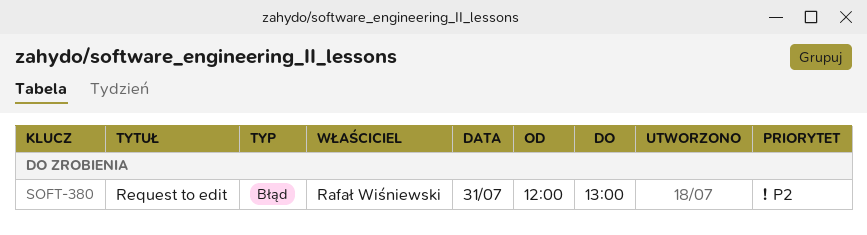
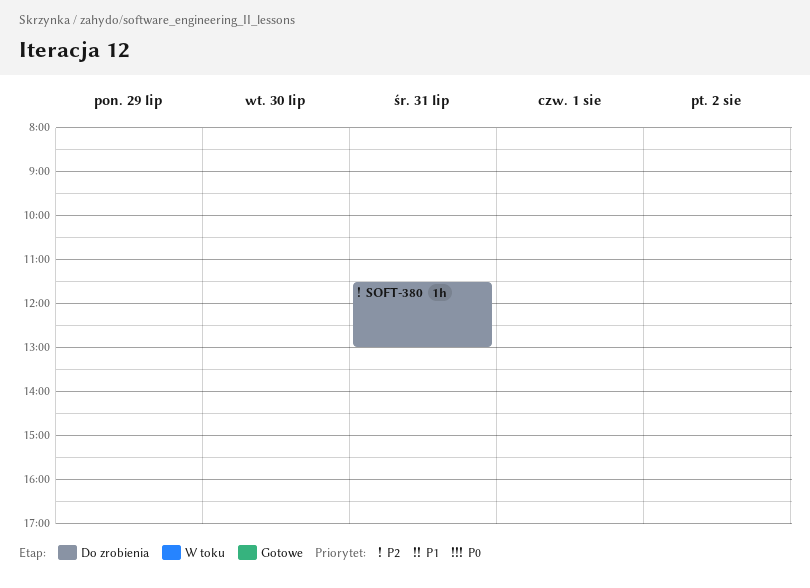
SOFT-380, begins: 12:00 -> 11:30

